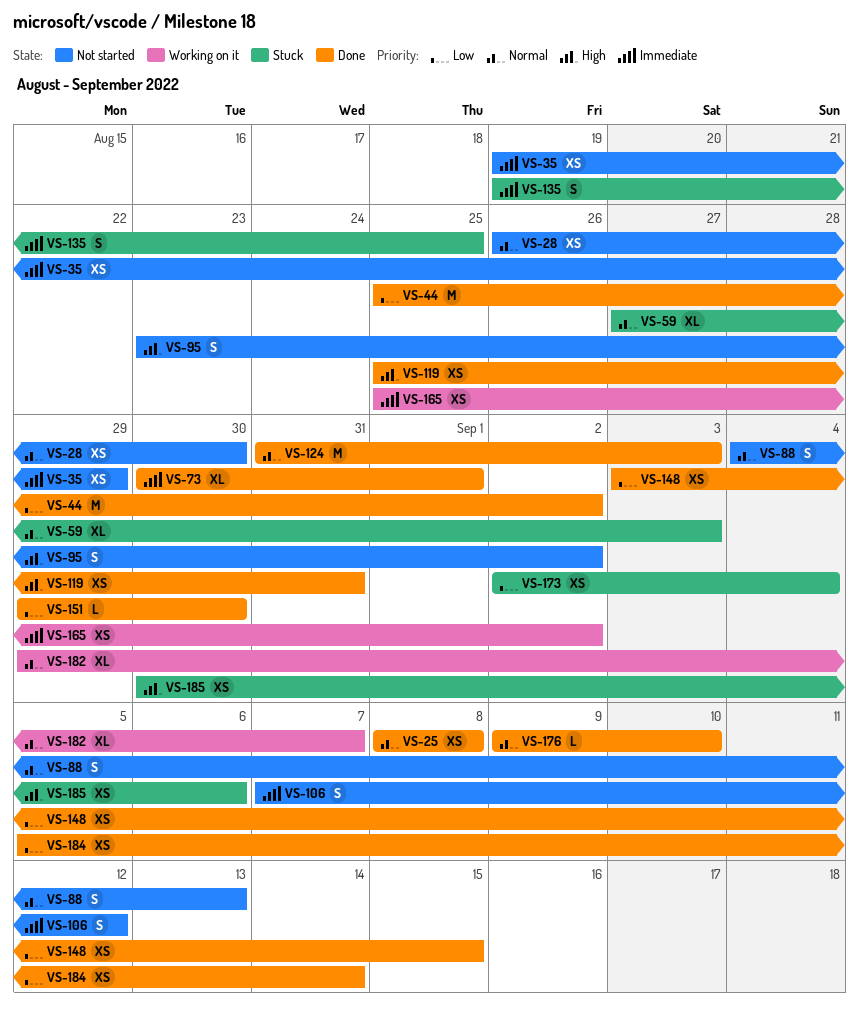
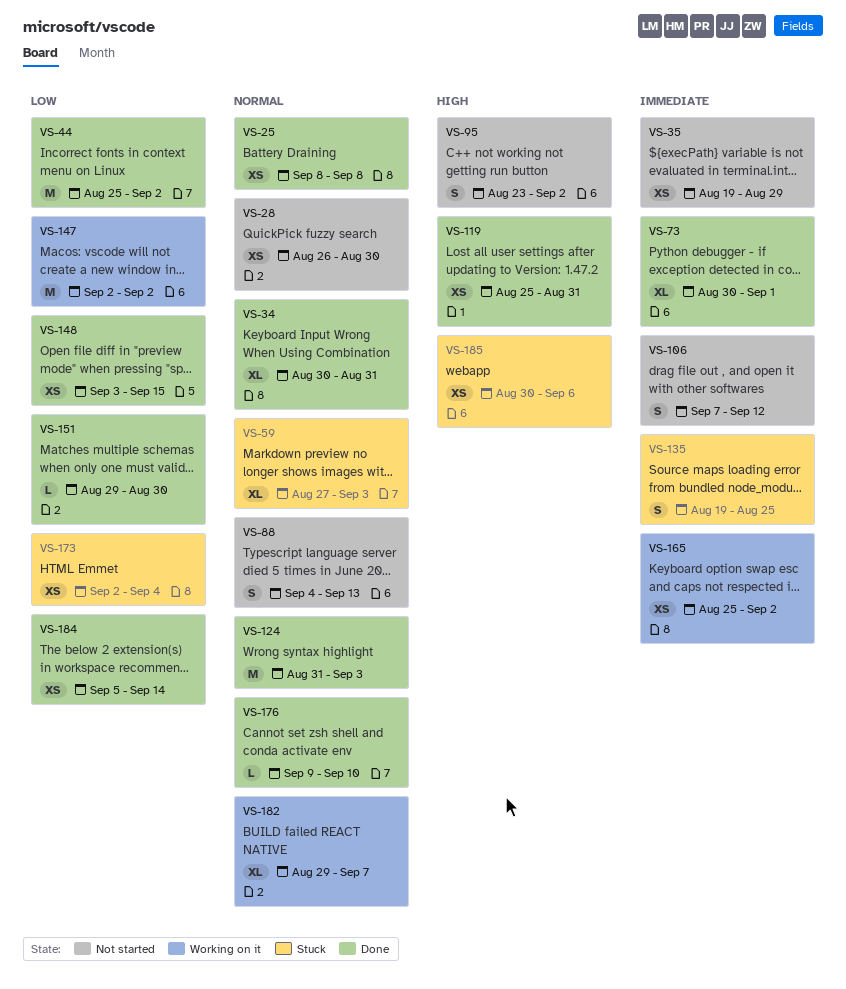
VS-34: none -> present
VS-147: none -> present

